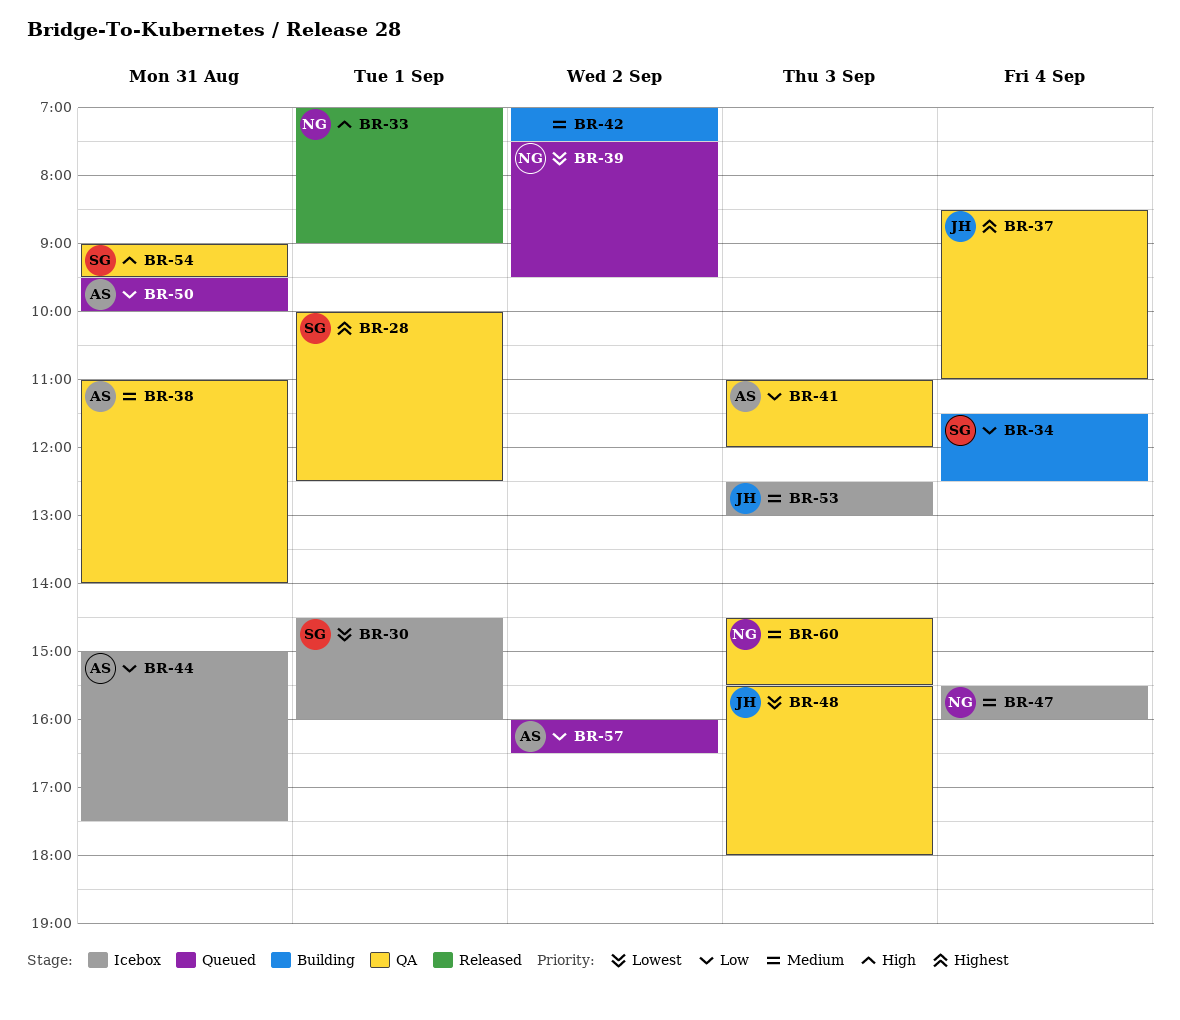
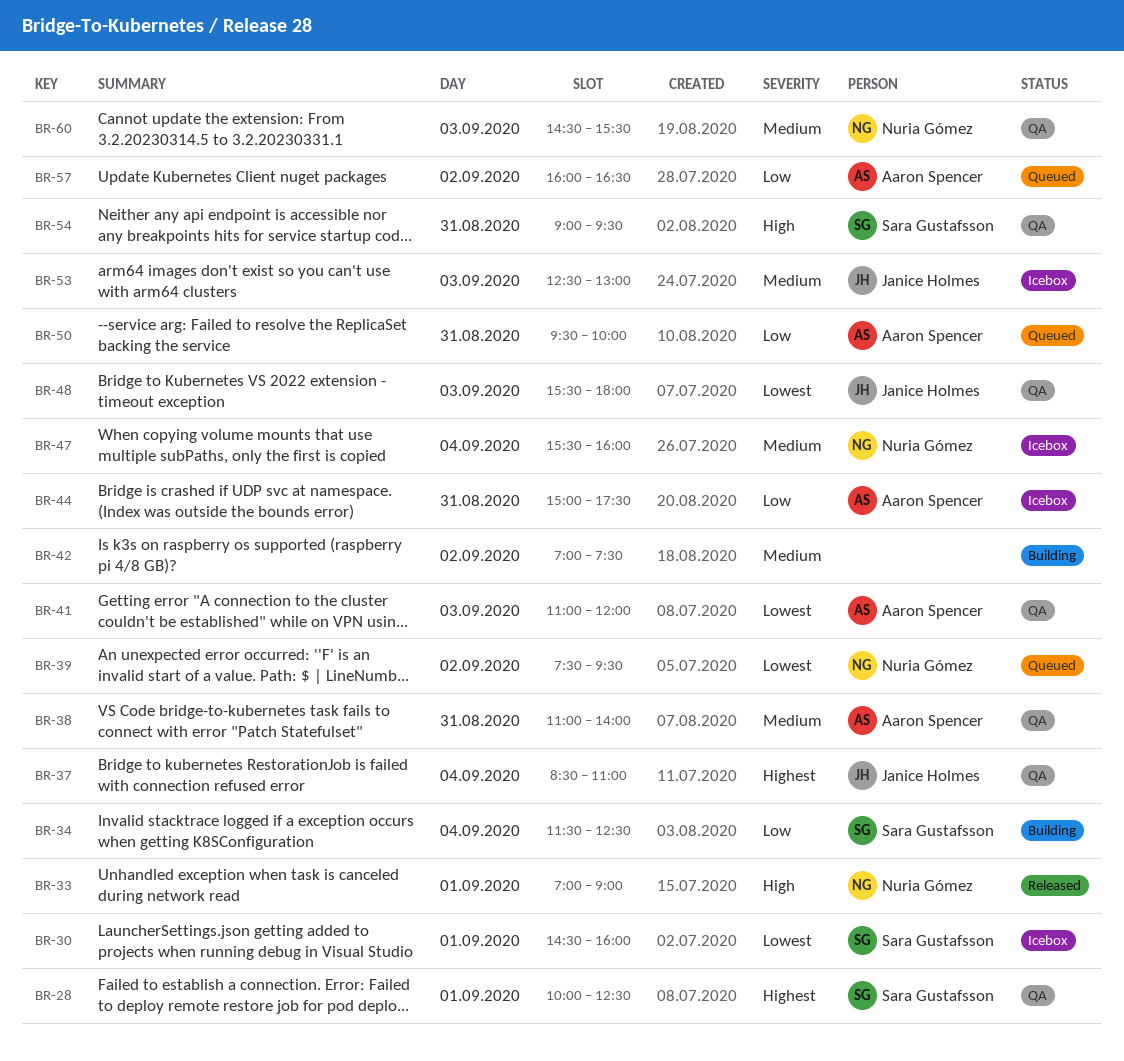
BR-41, priority: Low -> Lowest

